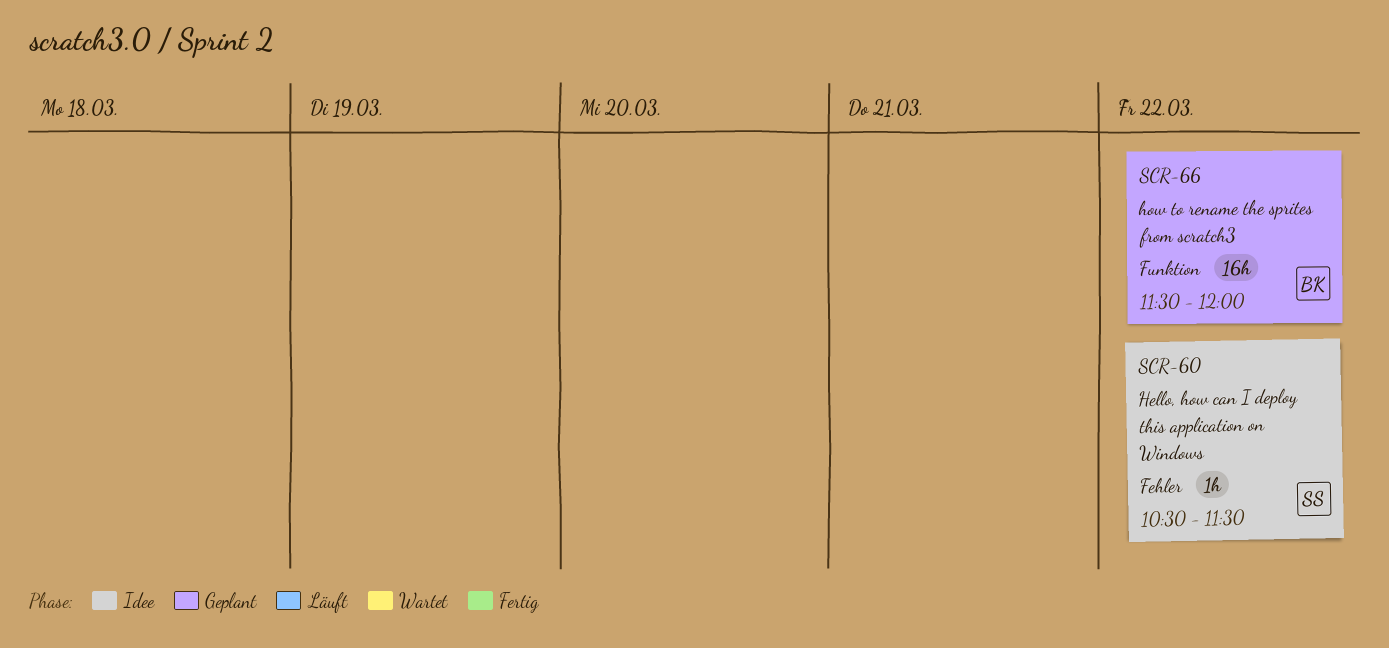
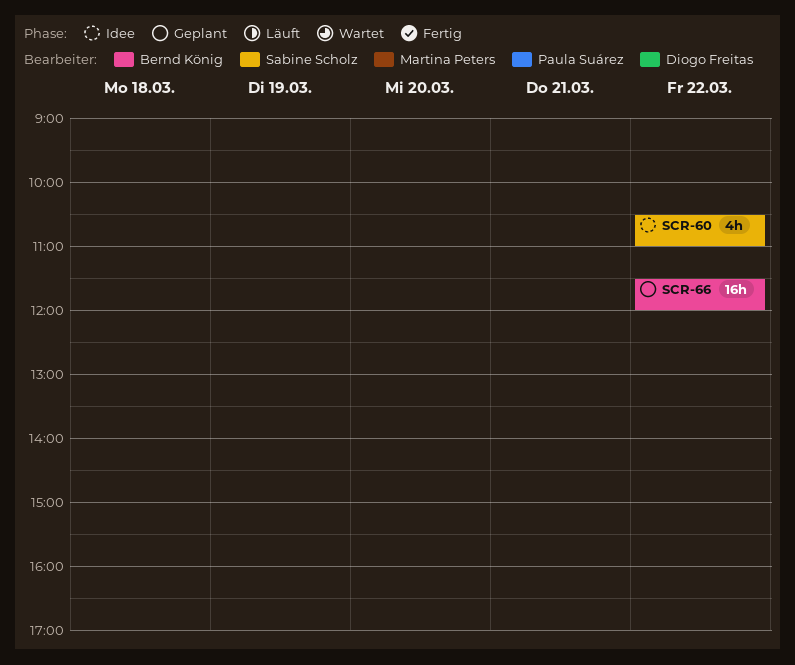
SCR-60, estimate: 1h -> 4h
SCR-60, ends: 11:30 -> 11:00

